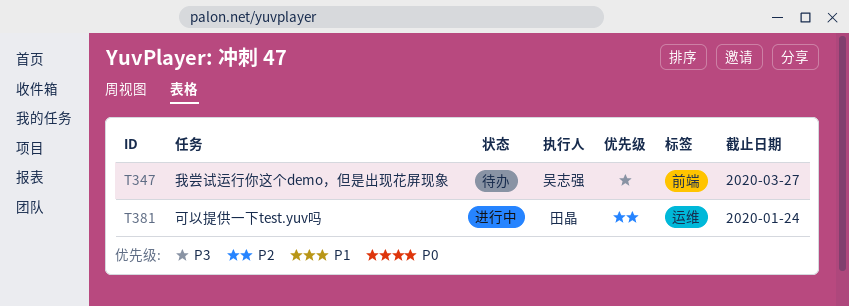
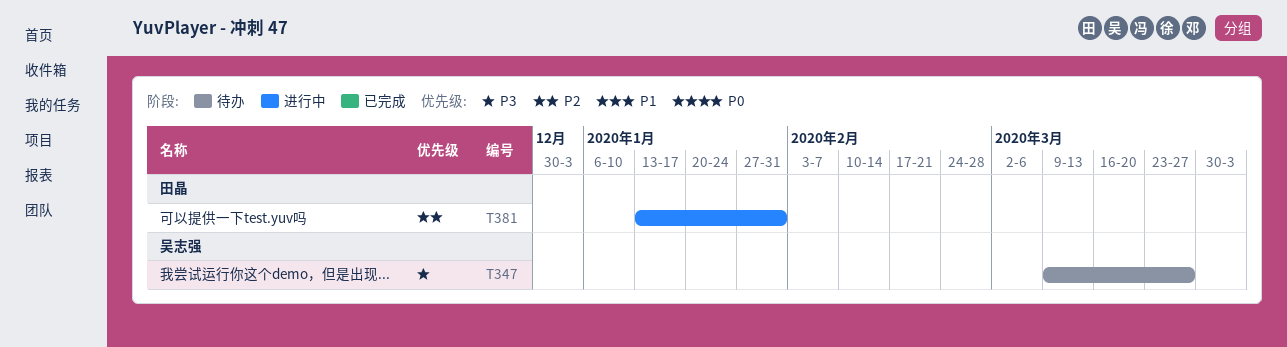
T381, due: Jan 24 -> Jan 31

